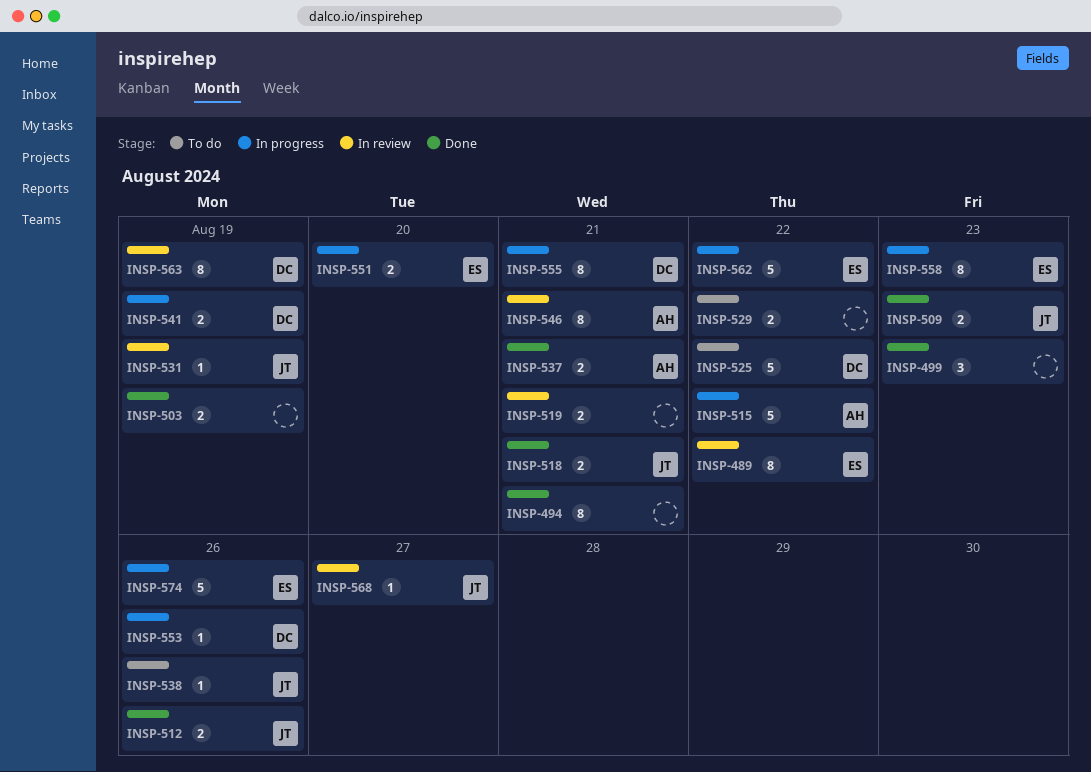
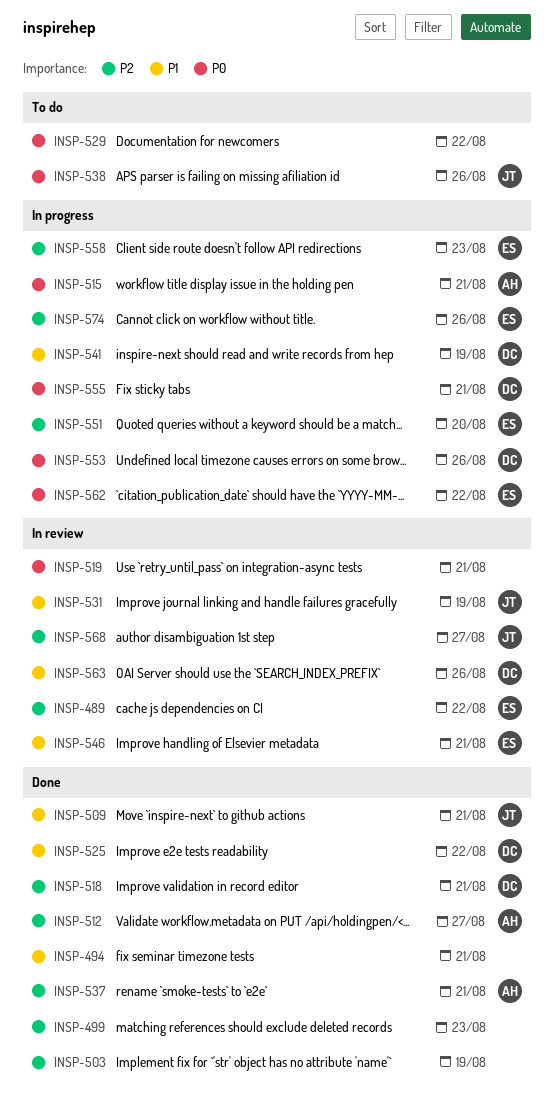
INSP-509, due: Aug 23 -> Aug 21
INSP-512, owner: JT -> AH
INSP-512, due: Aug 26 -> Aug 27
INSP-515, due: Aug 22 -> Aug 21
INSP-518, owner: JT -> DC
INSP-525, status: To do -> Done
INSP-546, owner: AH -> ES
INSP-563, due: Aug 19 -> Aug 26

